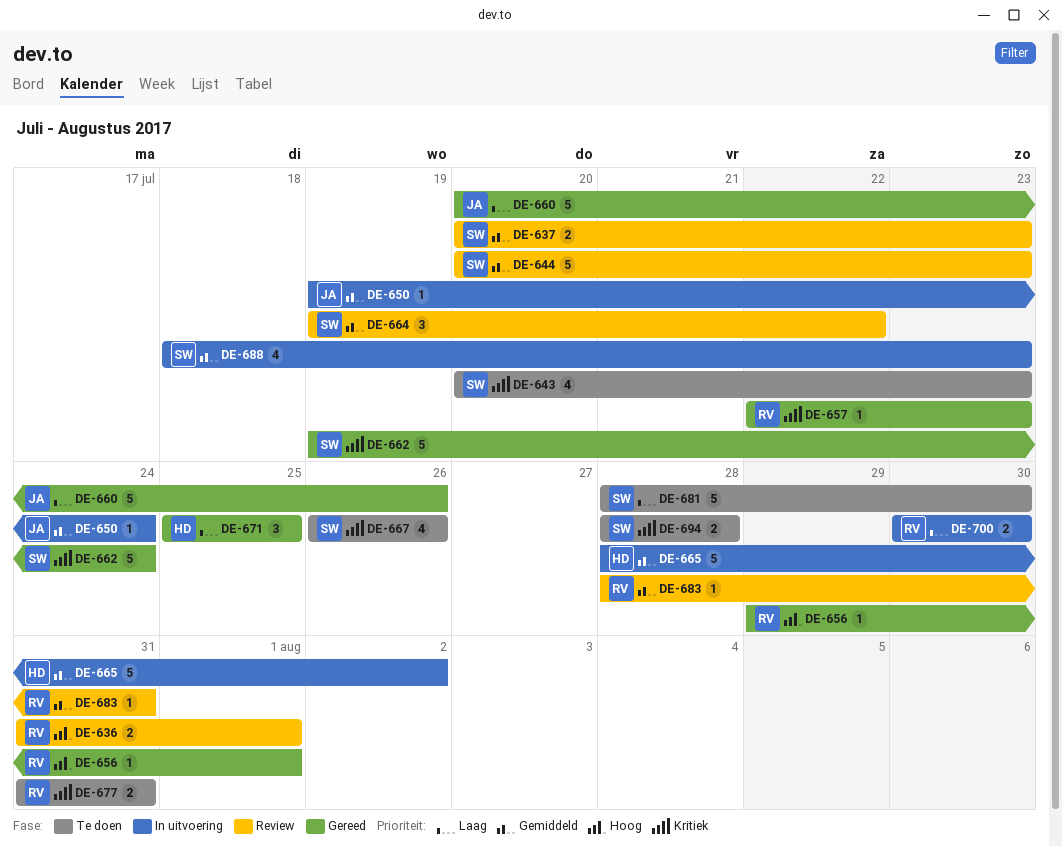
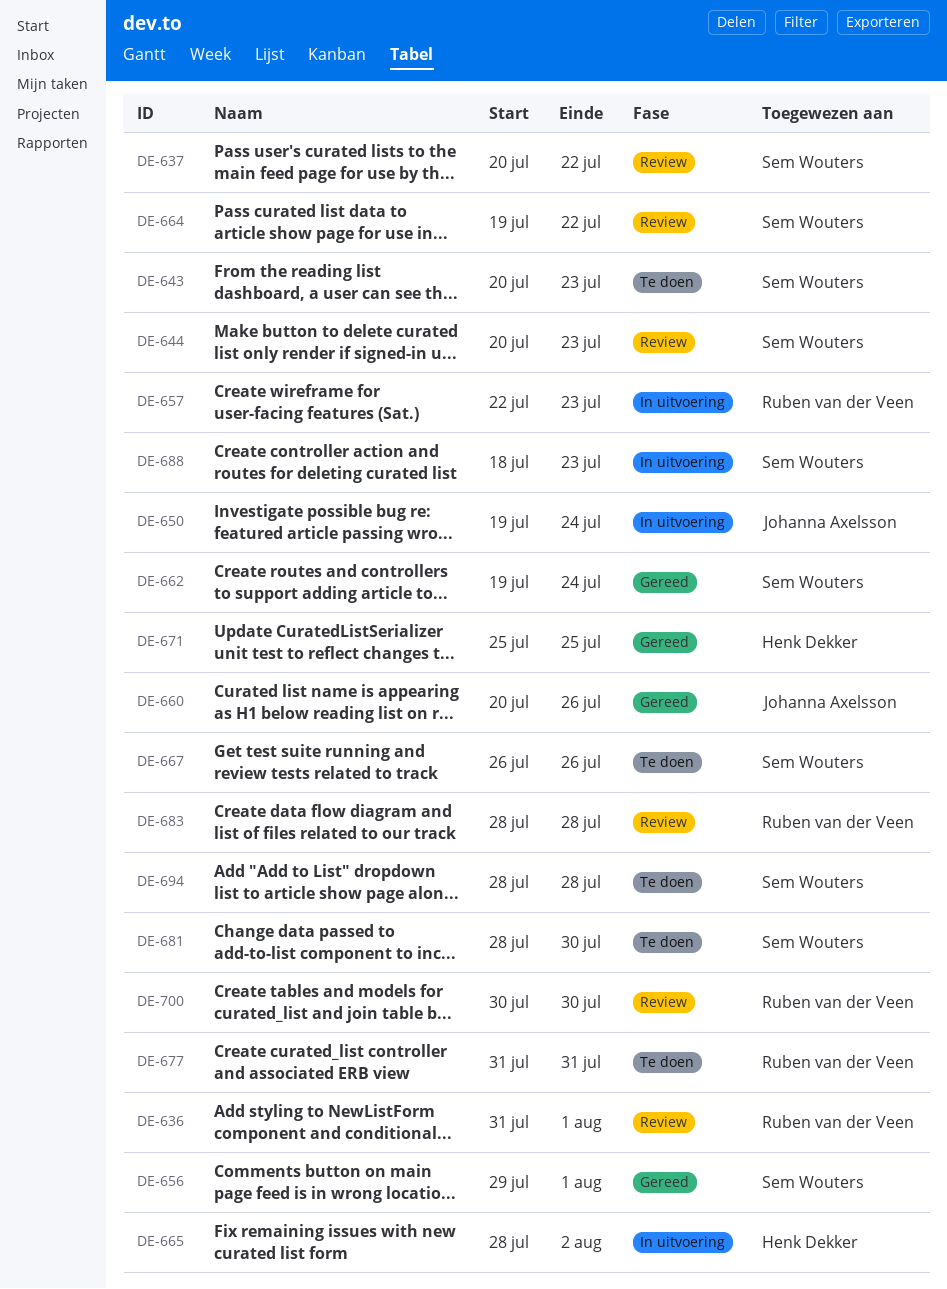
DE-637, due: Jul 23 -> Jul 22
DE-656, owner: Ruben van der Veen -> Sem Wouters
DE-657, status: Gereed -> In uitvoering
DE-683, due: Jul 31 -> Jul 28
DE-700, status: In uitvoering -> Review

